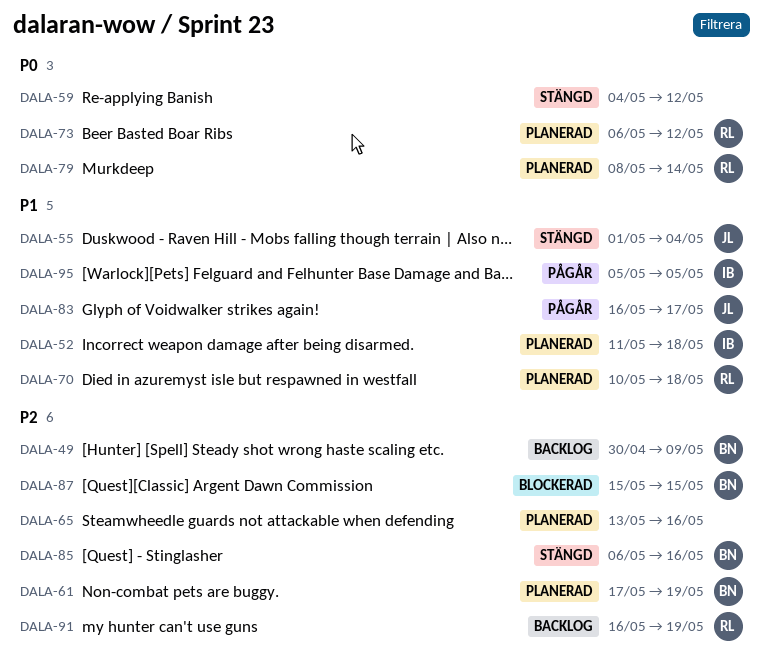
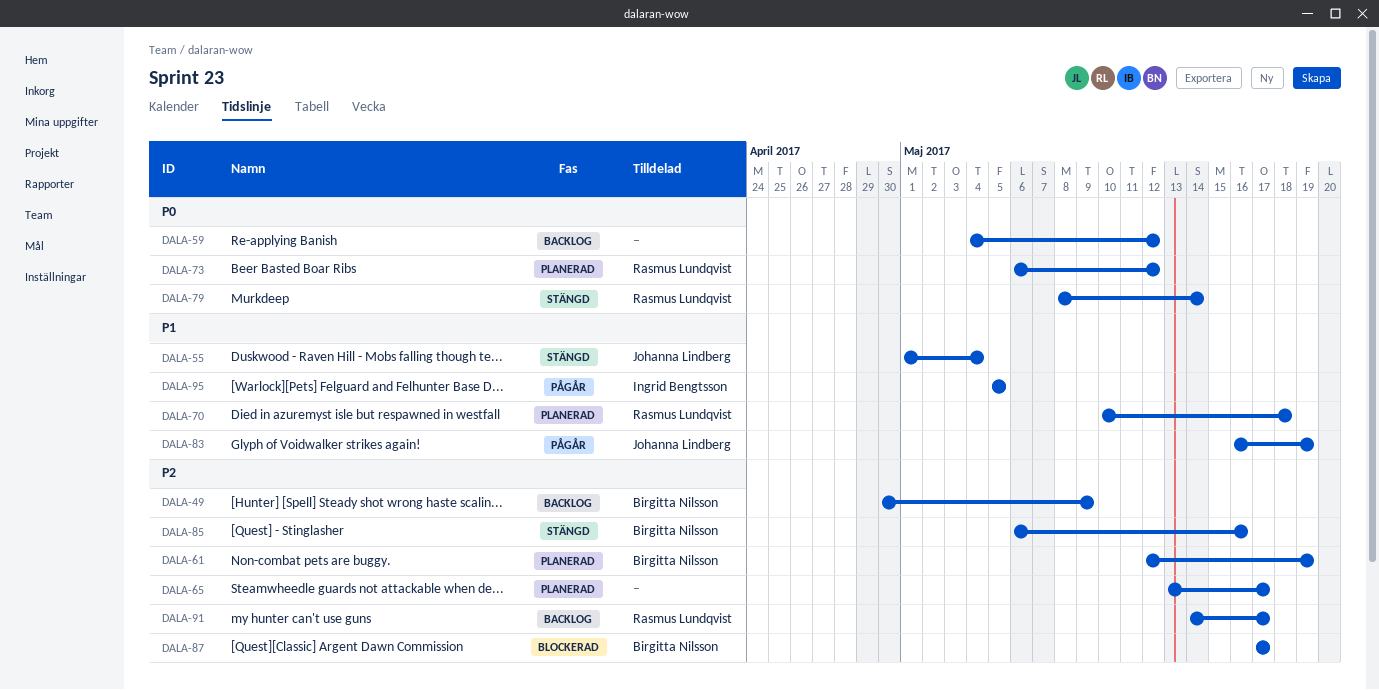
DALA-52: present -> none
DALA-59, status: Stängd -> Backlog
DALA-61, start: May 17 -> May 12
DALA-65, due: May 16 -> May 17
DALA-79, status: Planerad -> Stängd
DALA-83, due: May 17 -> May 19
DALA-87, start: May 15 -> May 17
DALA-87, due: May 15 -> May 17
DALA-91, start: May 16 -> May 14
DALA-91, due: May 19 -> May 17

